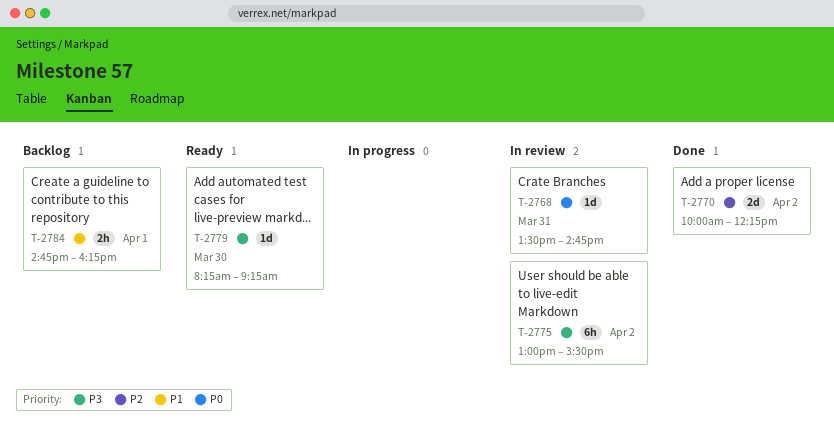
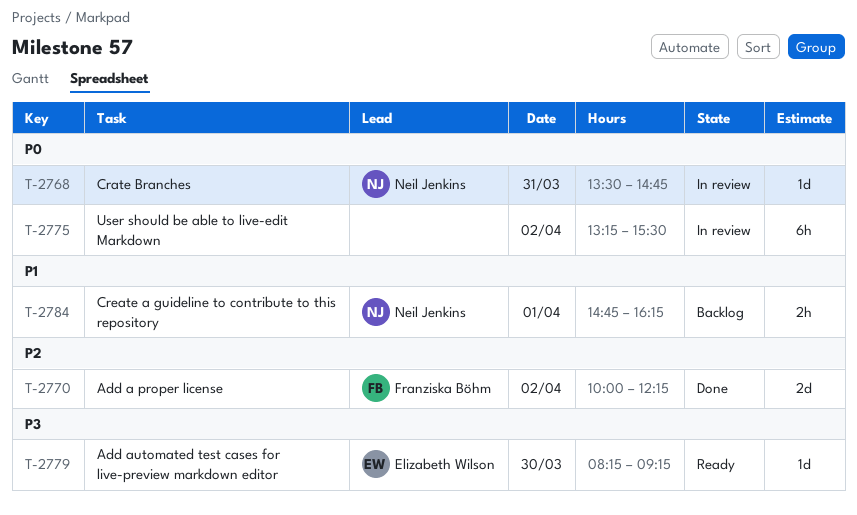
T-2775, priority: P3 -> P0
T-2775, begins: 13:00 -> 13:15

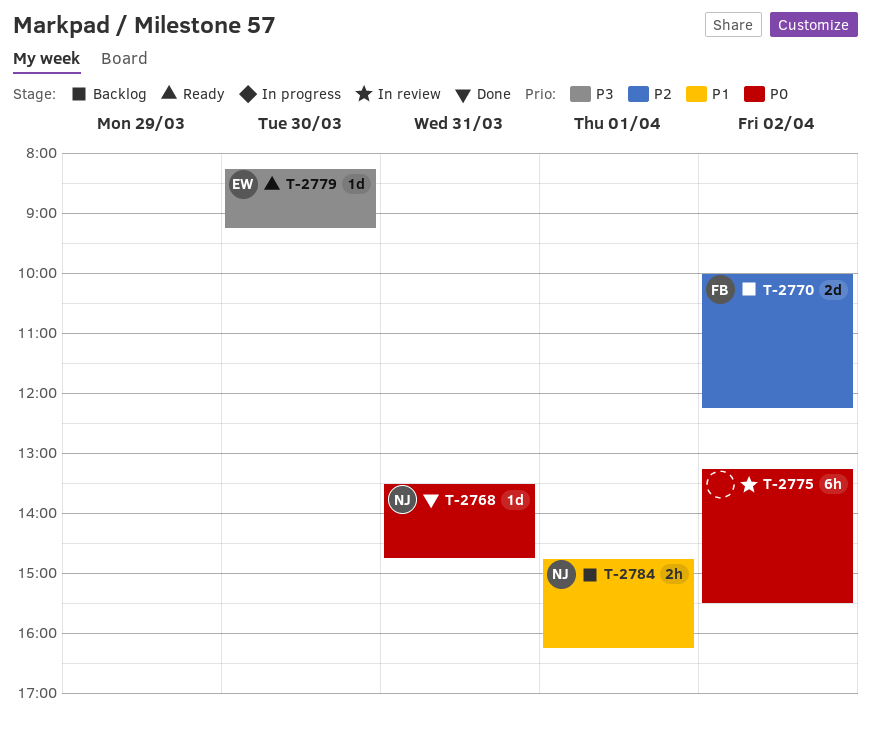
T-2768, status: In review -> Done
T-2770, status: Done -> Backlog

